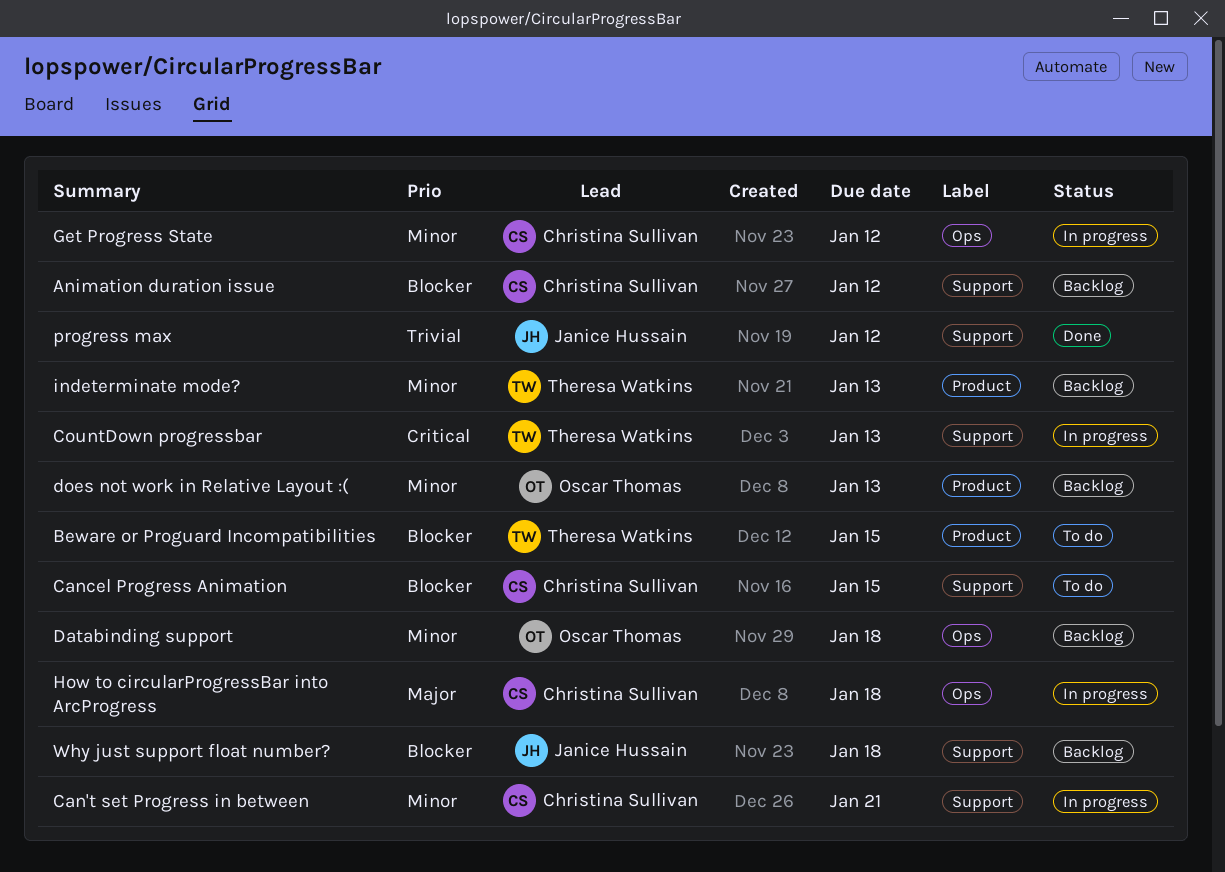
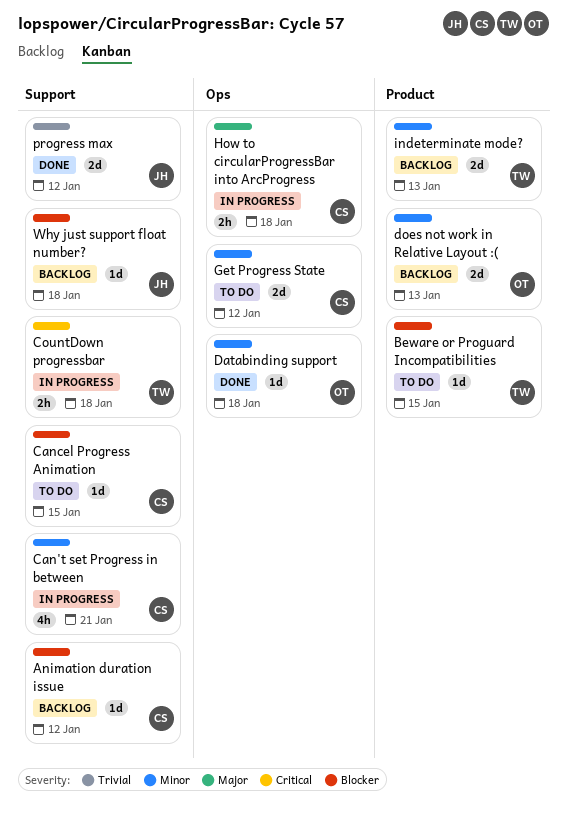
CountDown progressbar, due: Jan 13 -> Jan 18
Databinding support, status: Backlog -> Done
Get Progress State, status: In progress -> To do

